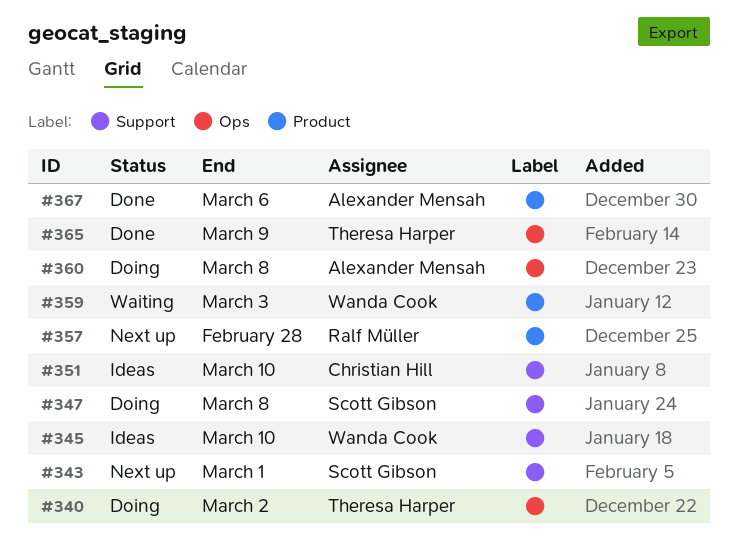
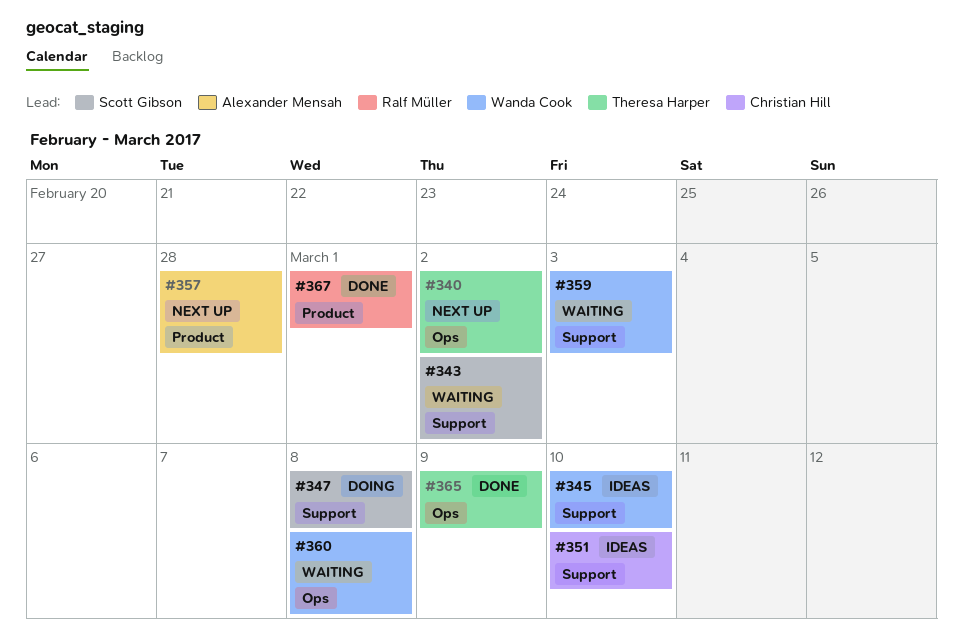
#340, status: Doing -> Next up
#343, status: Next up -> Waiting
#343, due: Mar 1 -> Mar 2
#357, owner: Ralf Müller -> Alexander Mensah
#359, label: Product -> Support
#360, status: Doing -> Waiting
#360, owner: Alexander Mensah -> Wanda Cook
#367, owner: Alexander Mensah -> Ralf Müller
#367, due: Mar 6 -> Mar 1

